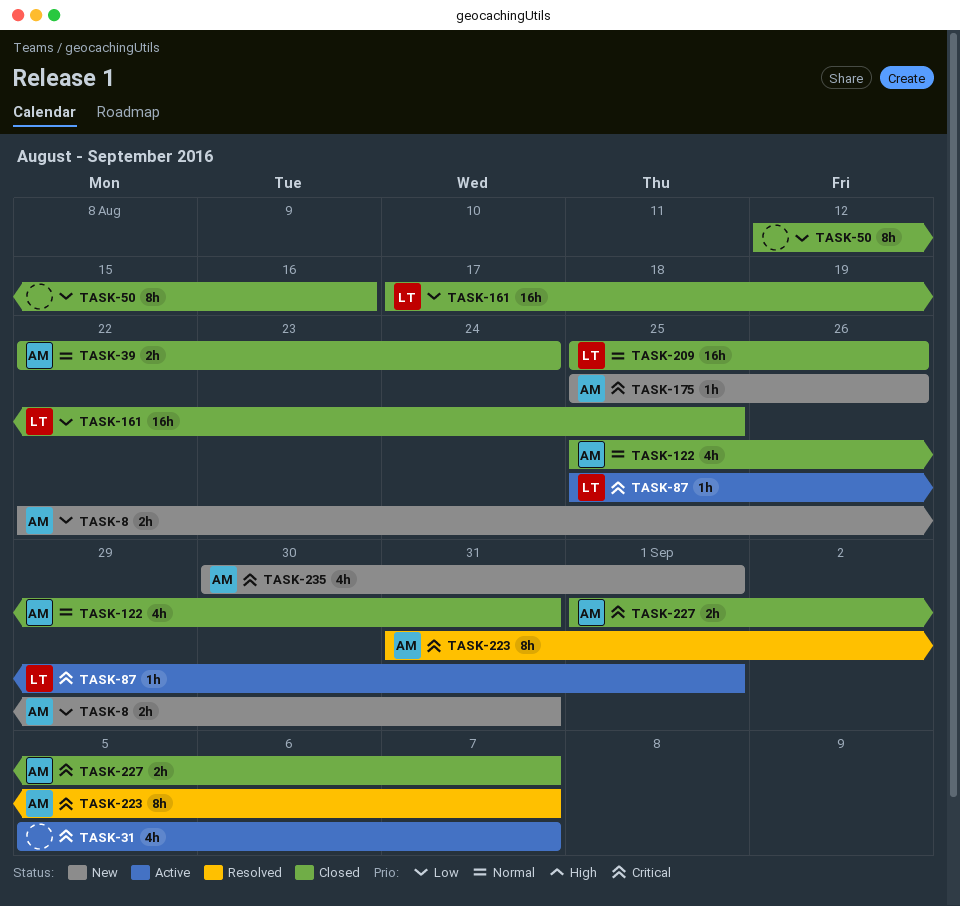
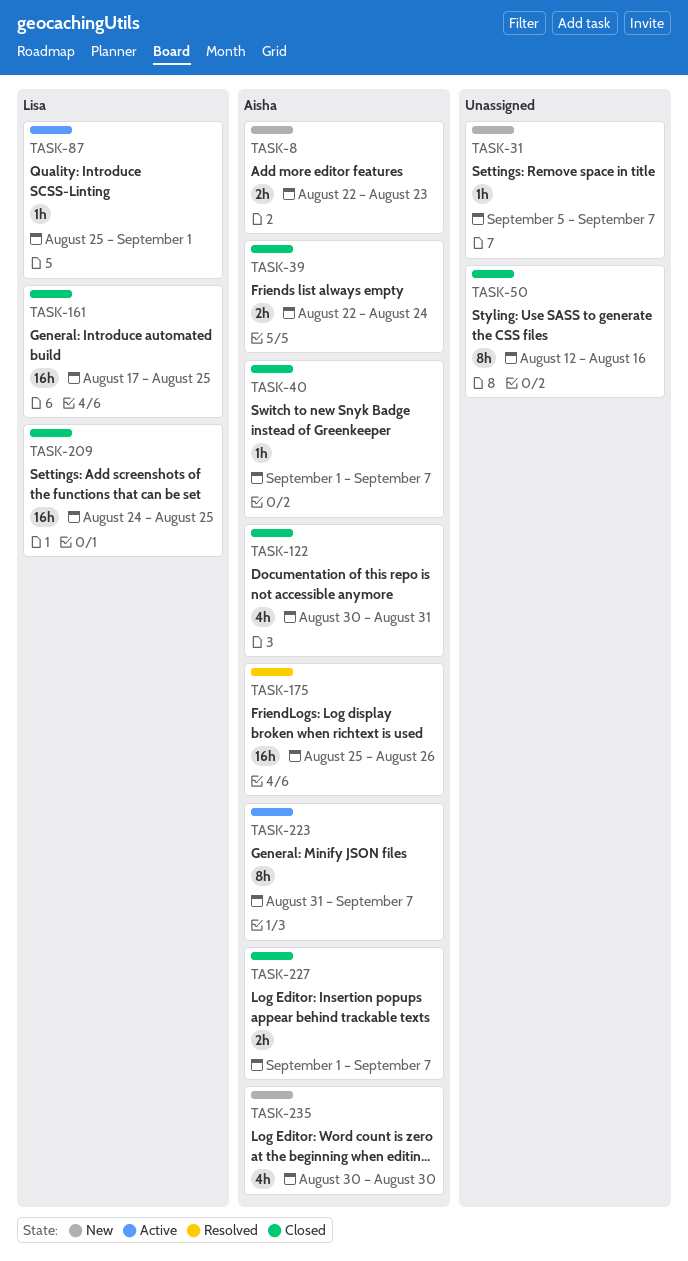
TASK-8, due: Aug 31 -> Aug 23
TASK-31, status: Active -> New
TASK-31, estimate: 4h -> 1h
TASK-40: none -> present
TASK-122, start: Aug 25 -> Aug 30
TASK-175, status: New -> Resolved
TASK-175, estimate: 1h -> 16h
TASK-209, start: Aug 25 -> Aug 24
TASK-209, due: Aug 26 -> Aug 25
TASK-223, status: Resolved -> Active
TASK-235, due: Sep 1 -> Aug 30

